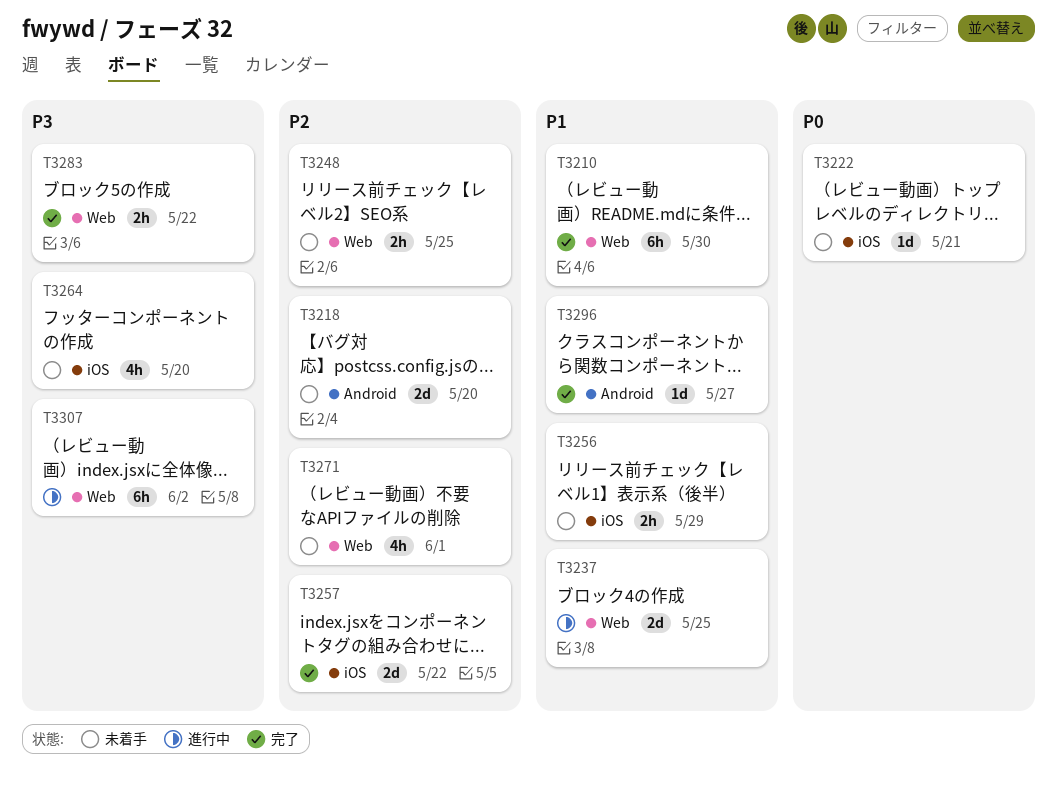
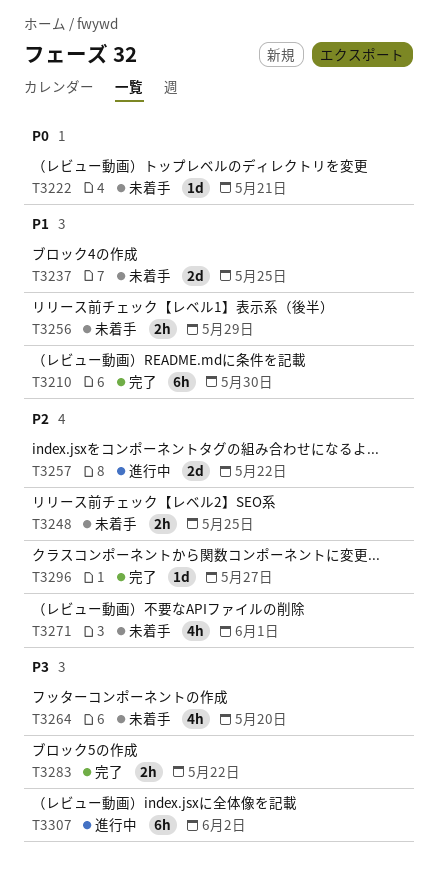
T3218: present -> none
T3237, status: 進行中 -> 未着手
T3257, status: 完了 -> 進行中
T3296, priority: P1 -> P2

